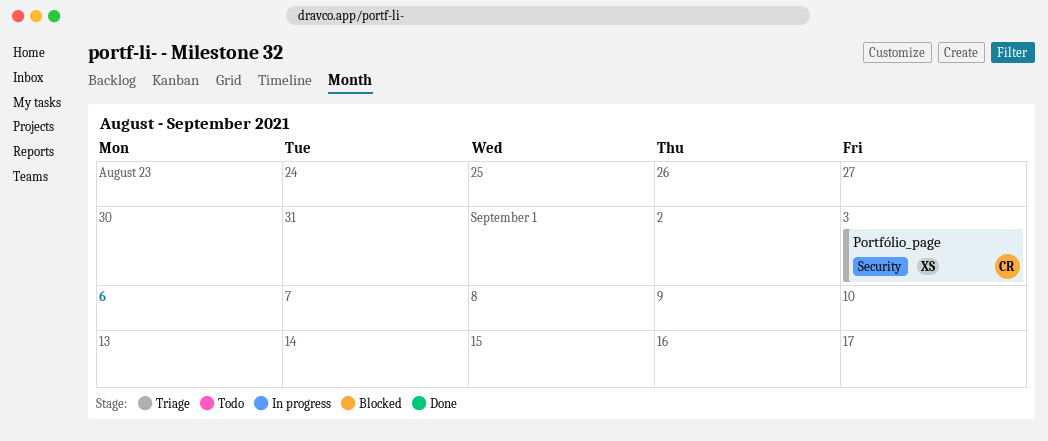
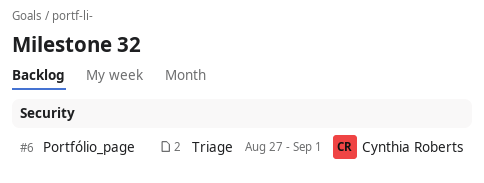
Portfólio_page, due: Sep 3 -> Sep 1

